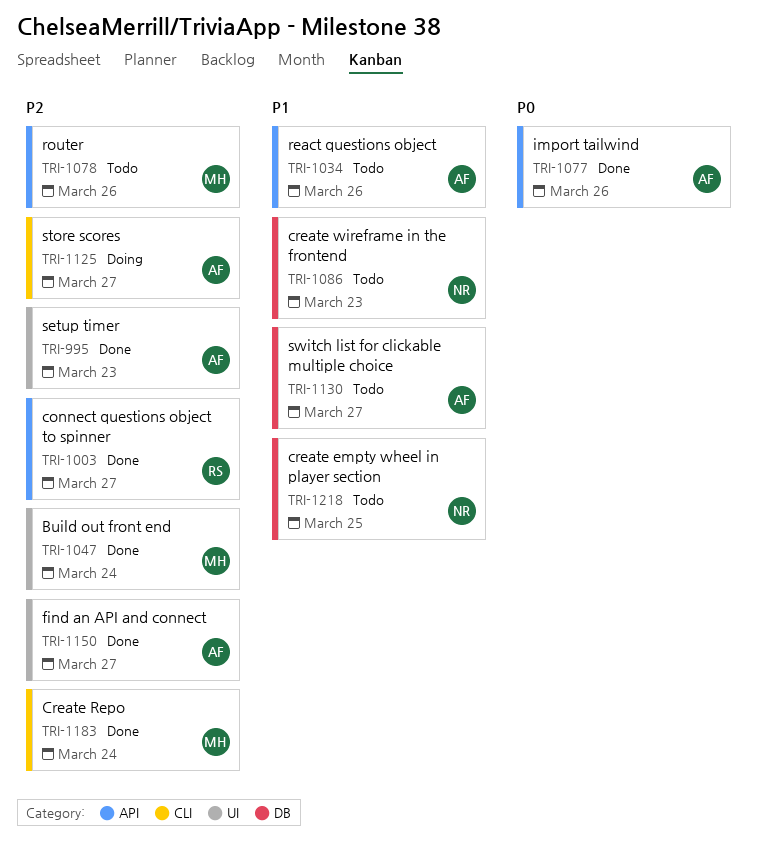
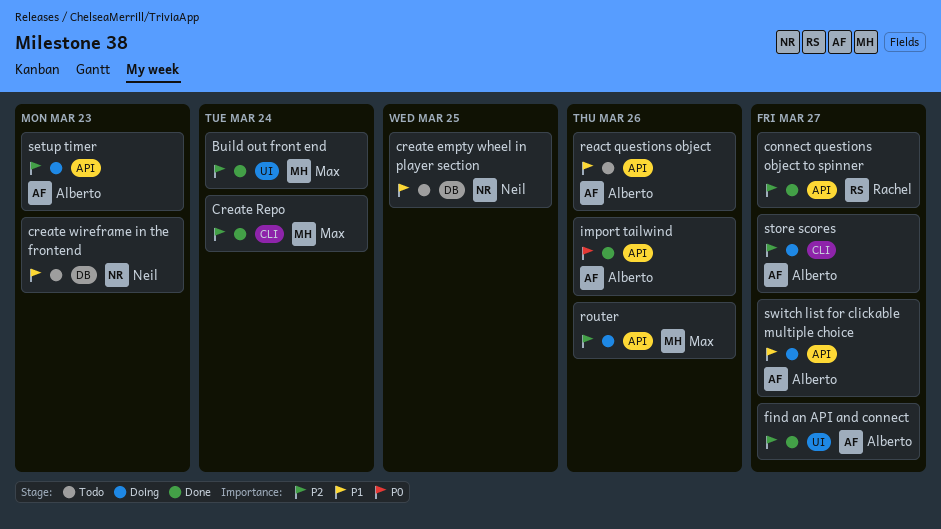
router, status: Todo -> Doing
setup timer, status: Done -> Doing
setup timer, label: UI -> API
switch list for clickable multiple choice, status: Todo -> Doing
switch list for clickable multiple choice, label: DB -> API

